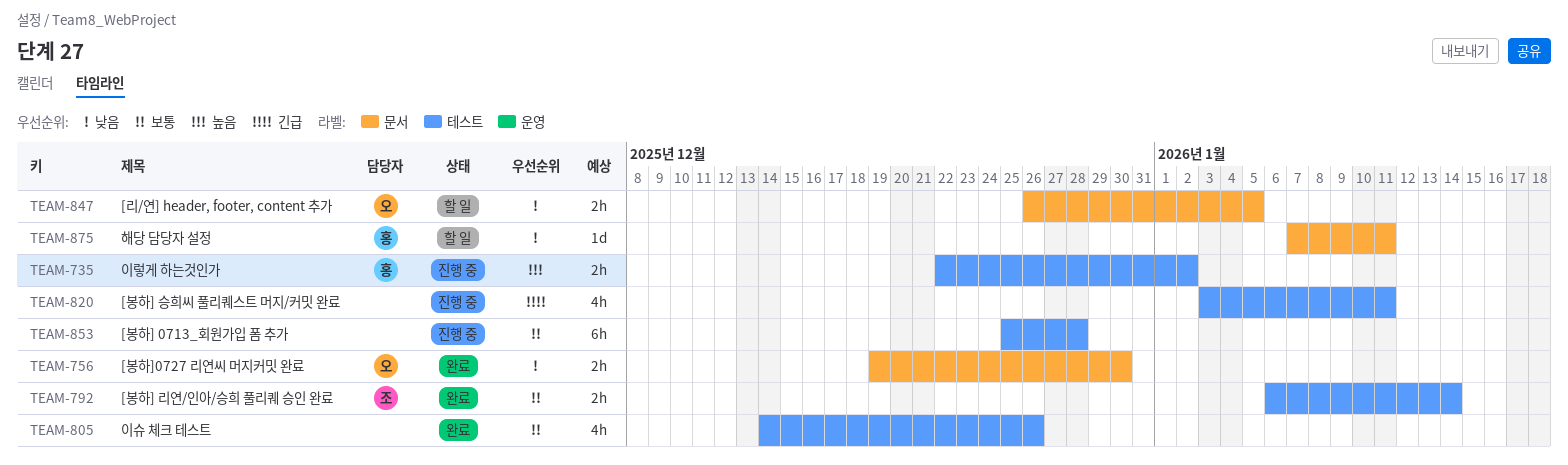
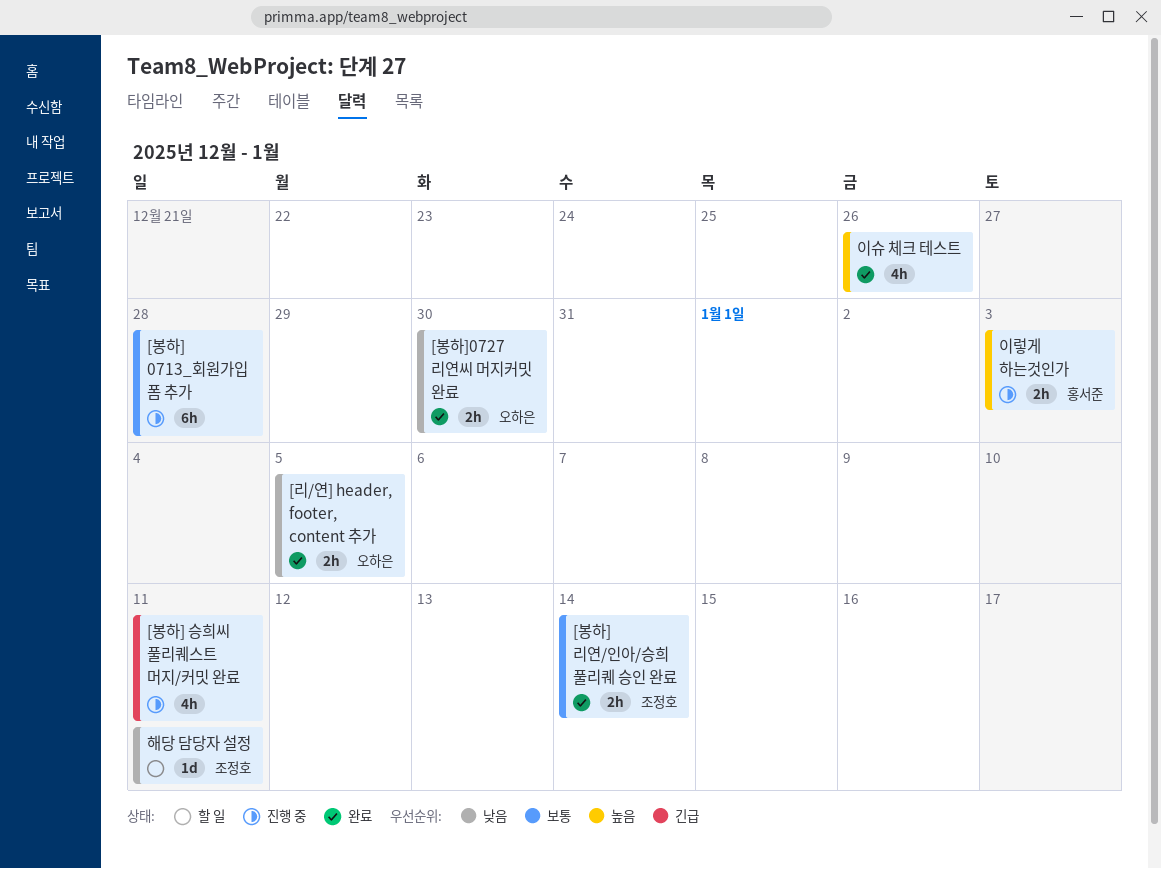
[리/연] header, footer, content 추가, status: 할 일 -> 완료
이렇게 하는것인가, due: Jan 2 -> Jan 3
이슈 체크 테스트, priority: 보통 -> 높음
해당 담당자 설정, owner: 홍서준 -> 조정호

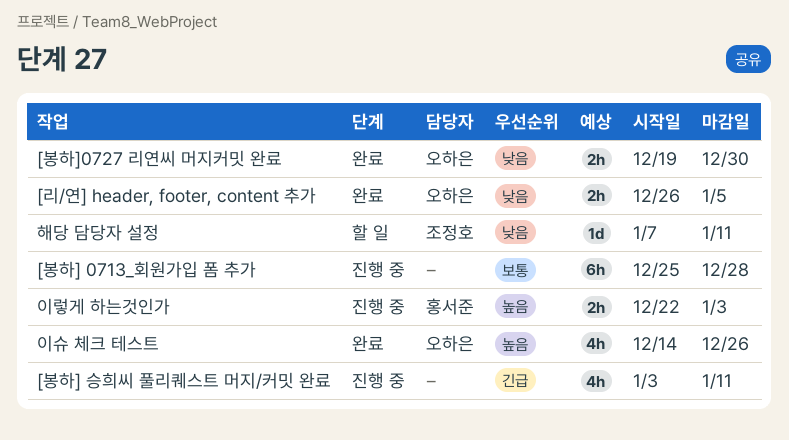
[봉하] 리연/인아/승희 풀리퀘 승인 완료: present -> none
이슈 체크 테스트, owner: none -> 오하은

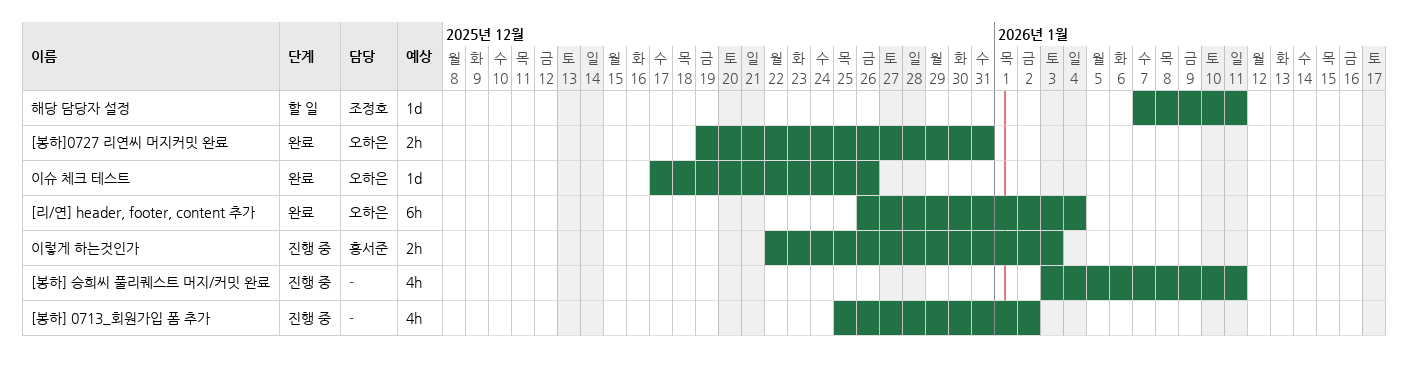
[리/연] header, footer, content 추가, estimate: 2h -> 6h
[리/연] header, footer, content 추가, due: Jan 5 -> Jan 4
[봉하] 0713_회원가입 폼 추가, estimate: 6h -> 4h
[봉하] 0713_회원가입 폼 추가, due: Dec 28 -> Jan 2
[봉하]0727 리연씨 머지커밋 완료, due: Dec 30 -> Dec 31
이슈 체크 테스트, estimate: 4h -> 1d
이슈 체크 테스트, start: Dec 14 -> Dec 17

